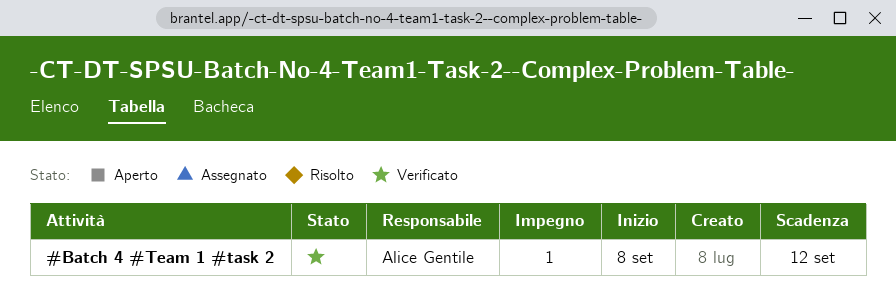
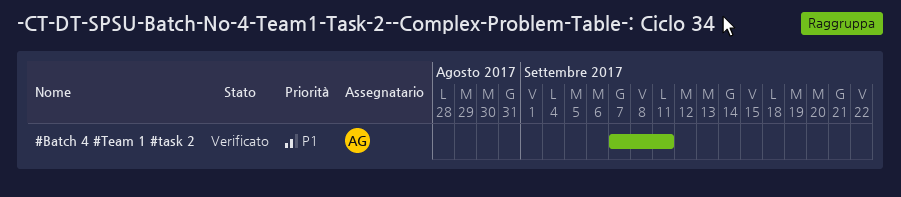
#Batch 4 #Team 1 #task 2, start: Sep 8 -> Sep 7
#Batch 4 #Team 1 #task 2, due: Sep 12 -> Sep 11

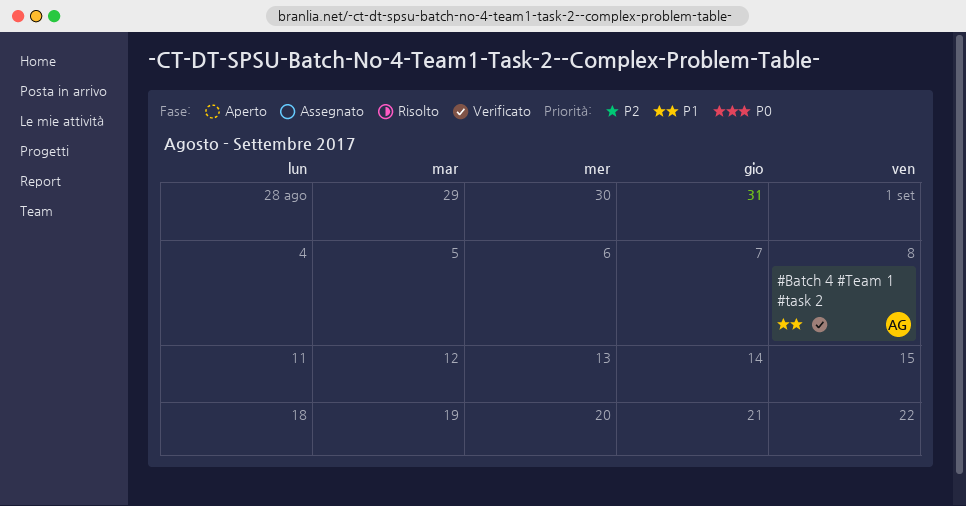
#Batch 4 #Team 1 #task 2, due: Sep 11 -> Sep 8

